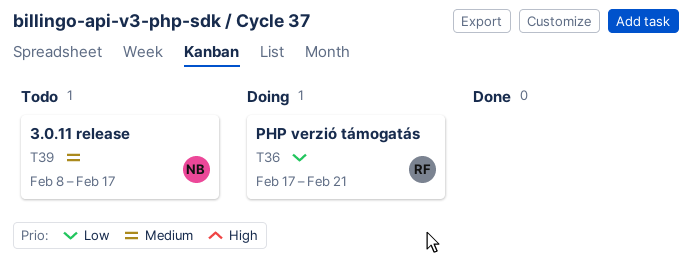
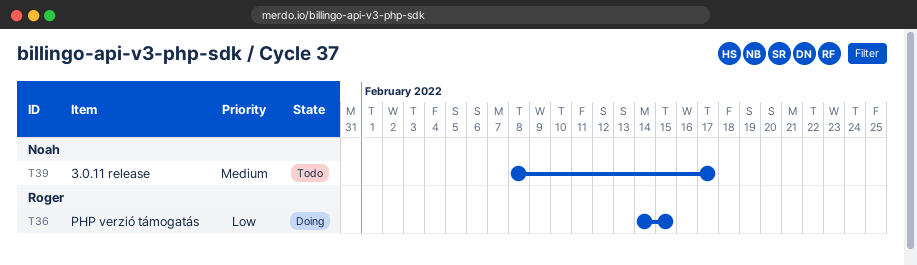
T36, start: Feb 17 -> Feb 14
T36, due: Feb 21 -> Feb 15

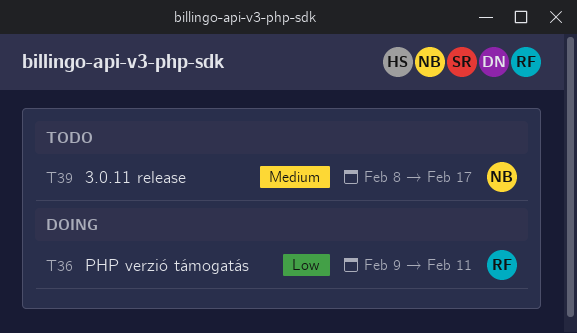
T36, start: Feb 14 -> Feb 9
T36, due: Feb 15 -> Feb 11

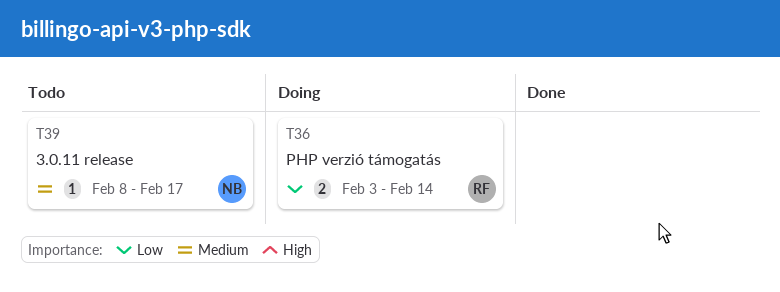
T36, start: Feb 9 -> Feb 3
T36, due: Feb 11 -> Feb 14

